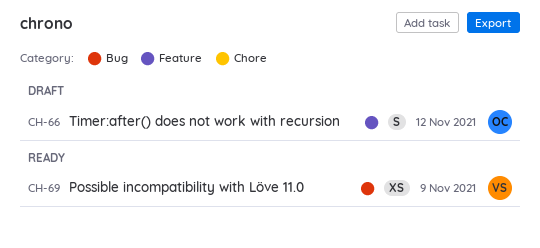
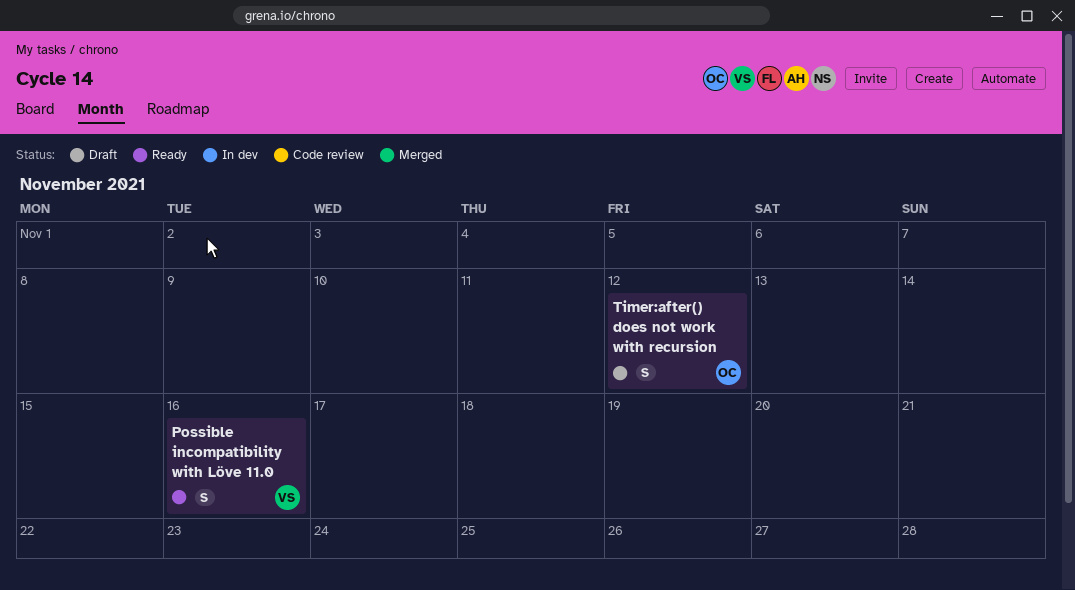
Possible incompatibility with Löve 11.0, estimate: XS -> S
Possible incompatibility with Löve 11.0, due: Nov 9 -> Nov 16

